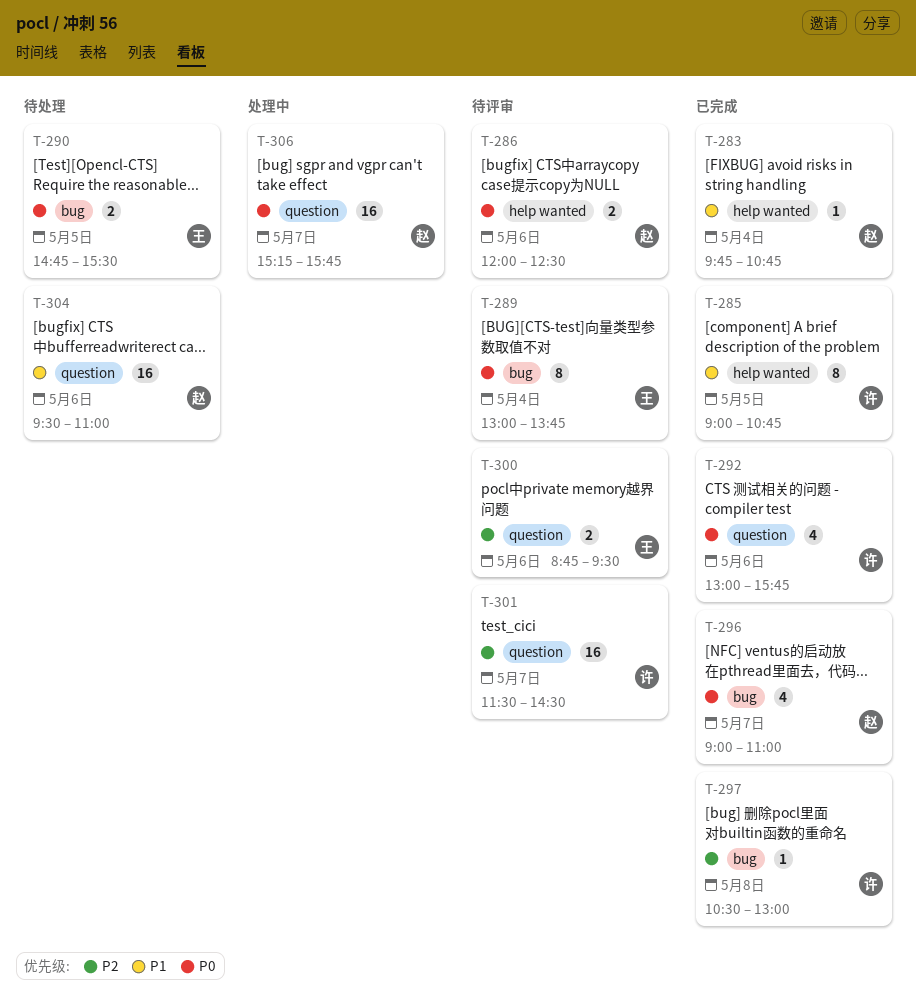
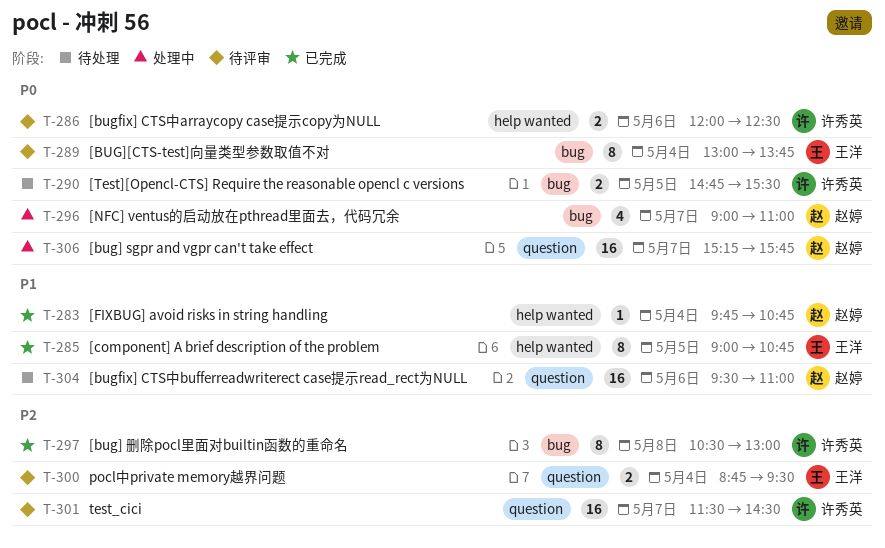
T-285, owner: 许秀英 -> 王洋
T-286, owner: 赵婷 -> 许秀英
T-290, owner: 王洋 -> 许秀英
T-292: present -> none
T-296, status: 已完成 -> 处理中
T-297, estimate: 1 -> 8
T-300, day: May 6 -> May 4

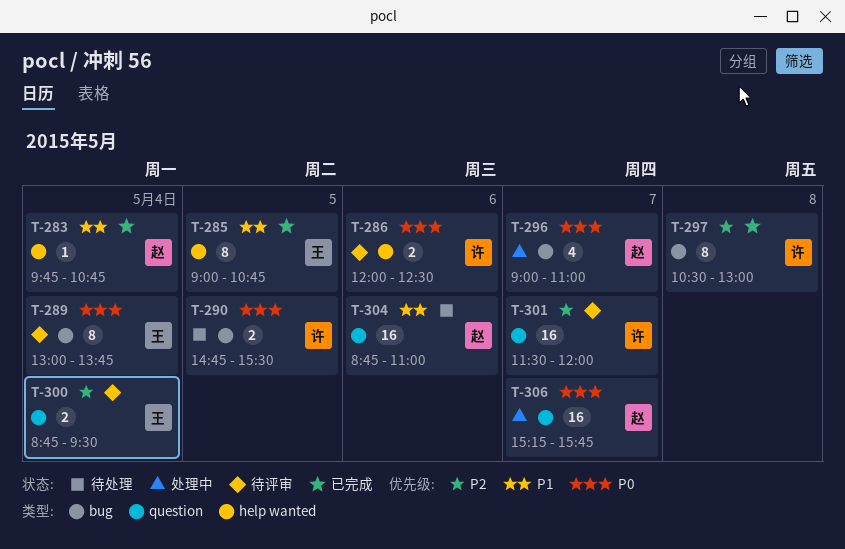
T-301, ends: 14:30 -> 12:00
T-304, begins: 09:30 -> 08:45

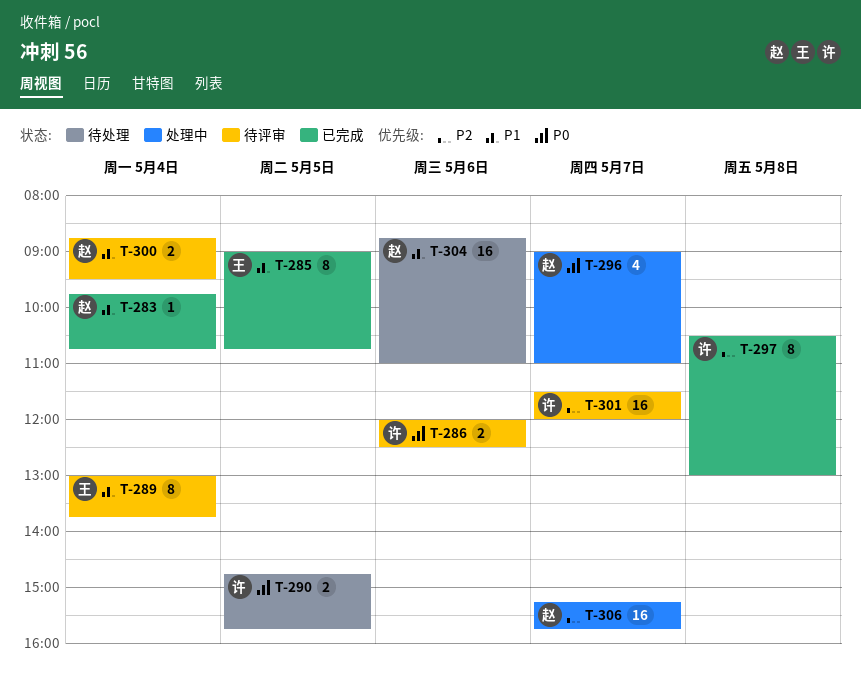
T-289, priority: P0 -> P1
T-290, ends: 15:30 -> 15:45
T-300, owner: 王 -> 赵
T-300, priority: P2 -> P1
T-306, priority: P0 -> P2

